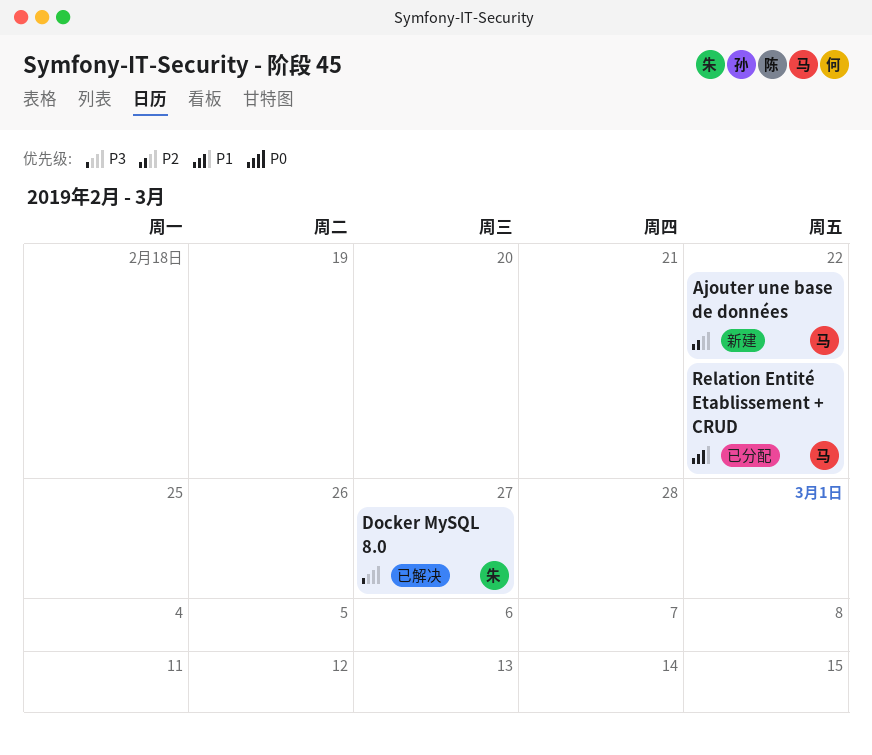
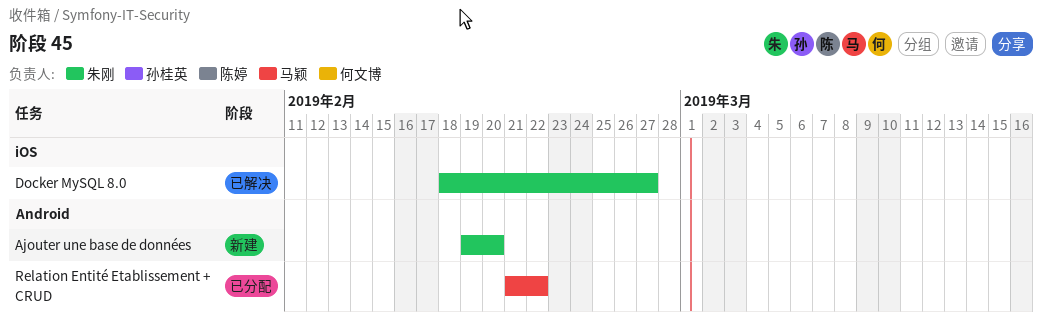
Ajouter une base de données, owner: 马颖 -> 朱刚
Ajouter une base de données, due: Feb 22 -> Feb 20

